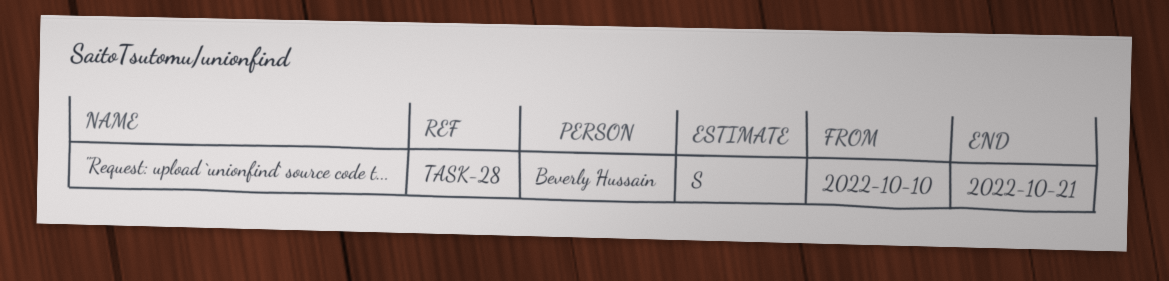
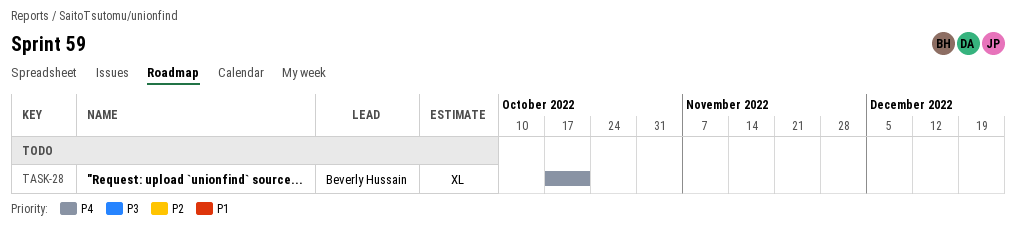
TASK-28, estimate: S -> XL
TASK-28, start: Oct 10 -> Oct 17

